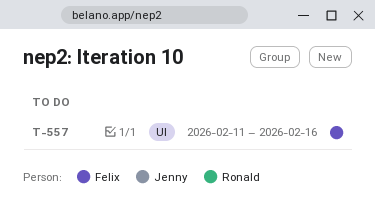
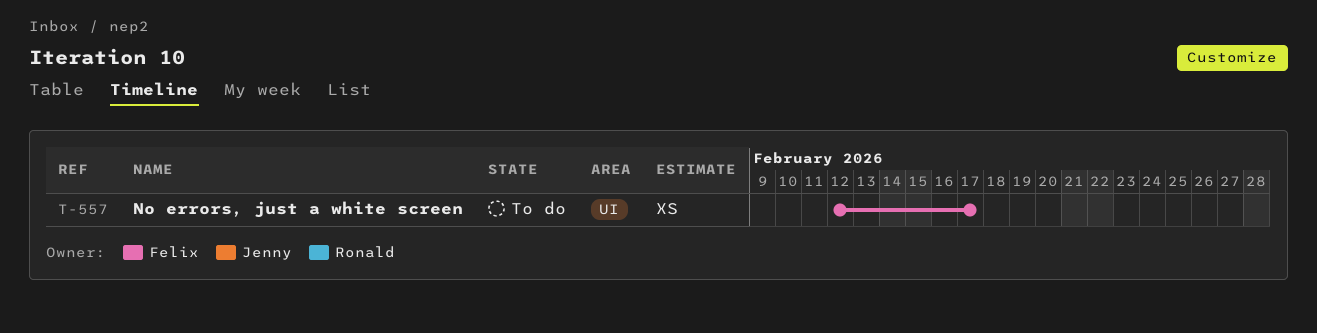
T-557, start: Feb 11 -> Feb 12
T-557, due: Feb 16 -> Feb 17

